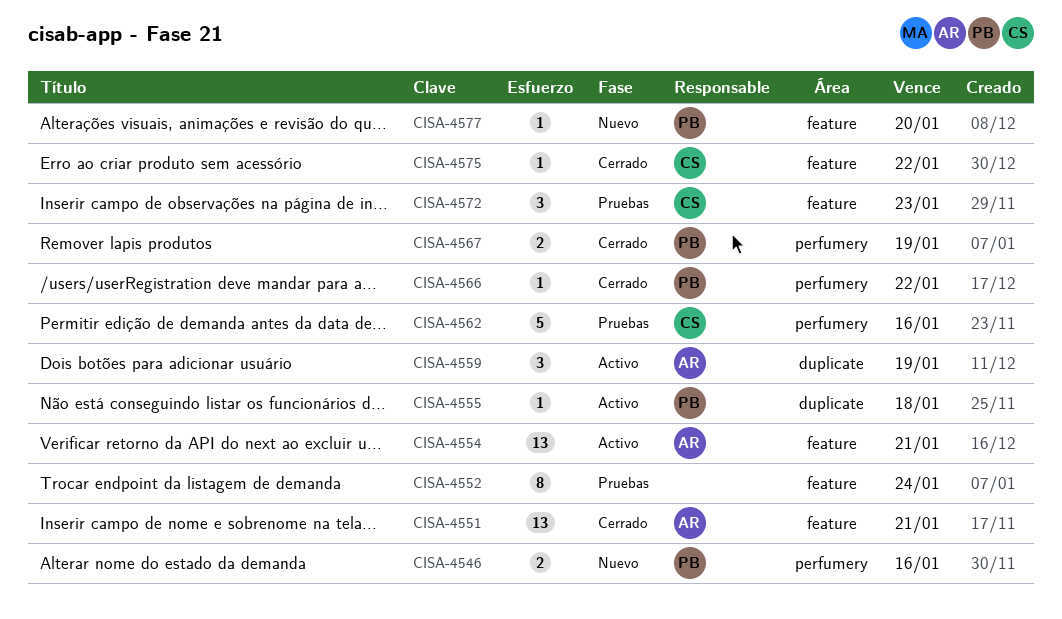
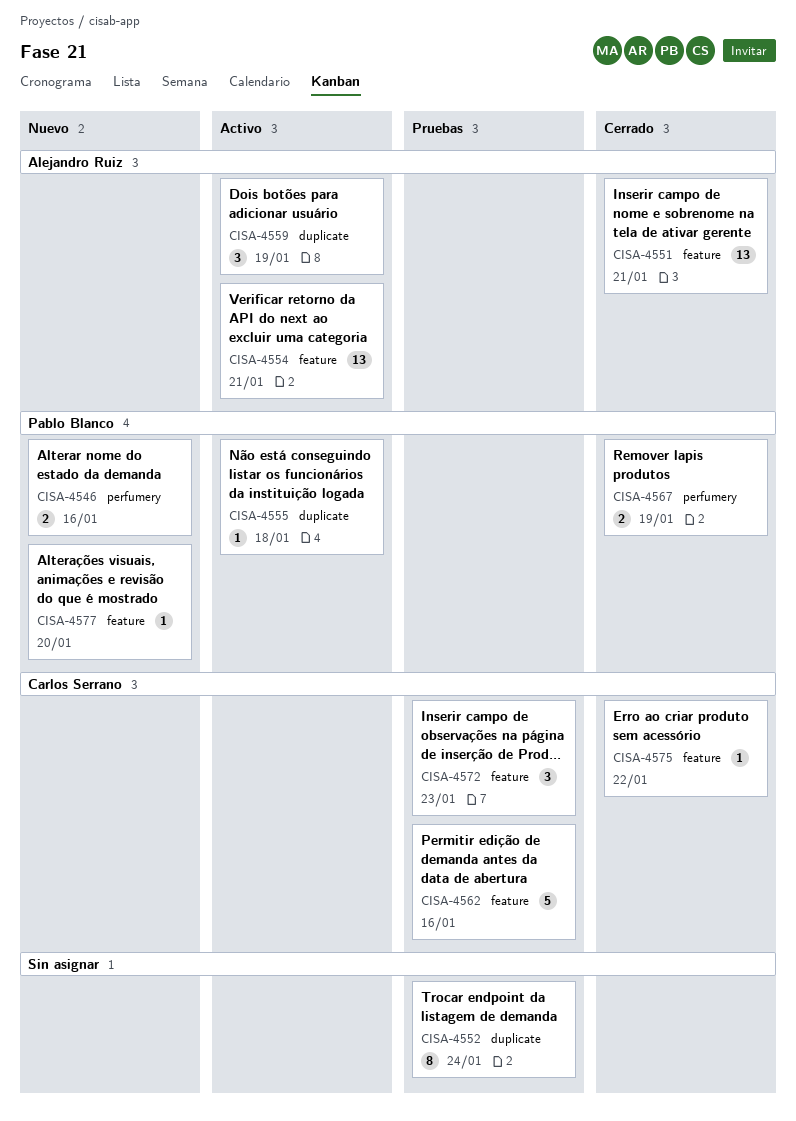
CISA-4552, label: feature -> duplicate
CISA-4562, label: perfumery -> feature
CISA-4566: present -> none

